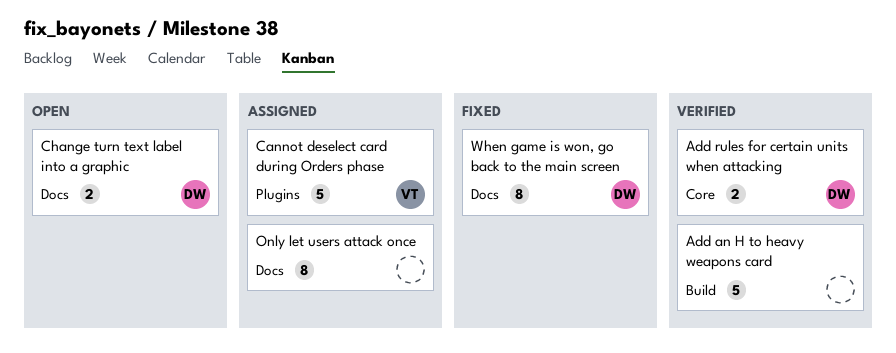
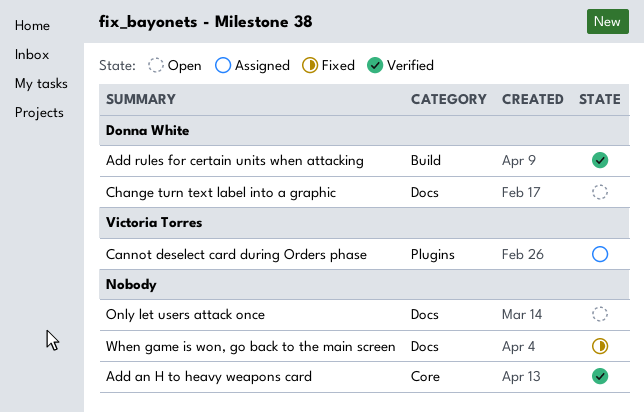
Add an H to heavy weapons card, label: Build -> Core
Add rules for certain units when attacking, label: Core -> Build
Only let users attack once, status: Assigned -> Open
When game is won, go back to the main screen, owner: Donna White -> none

